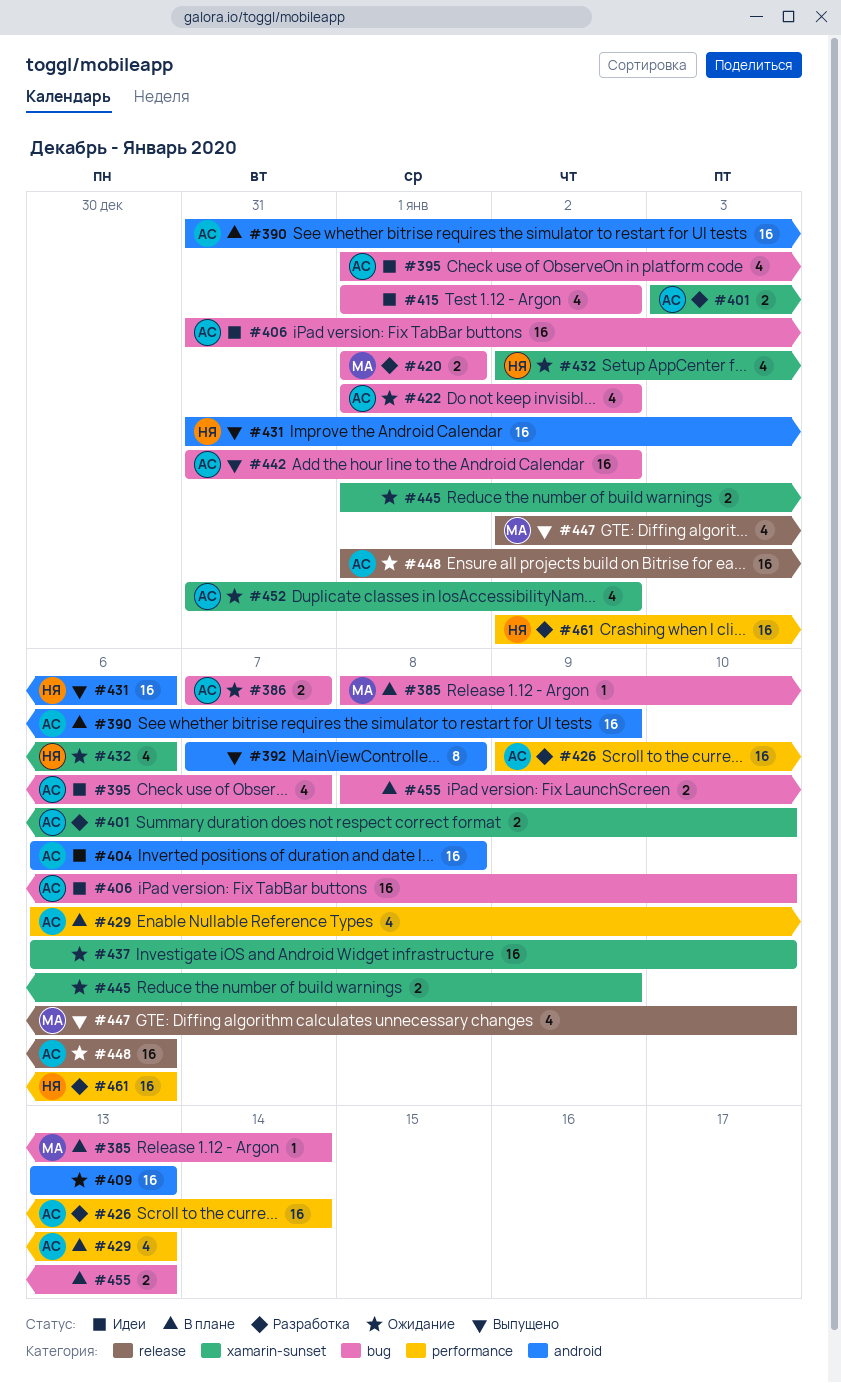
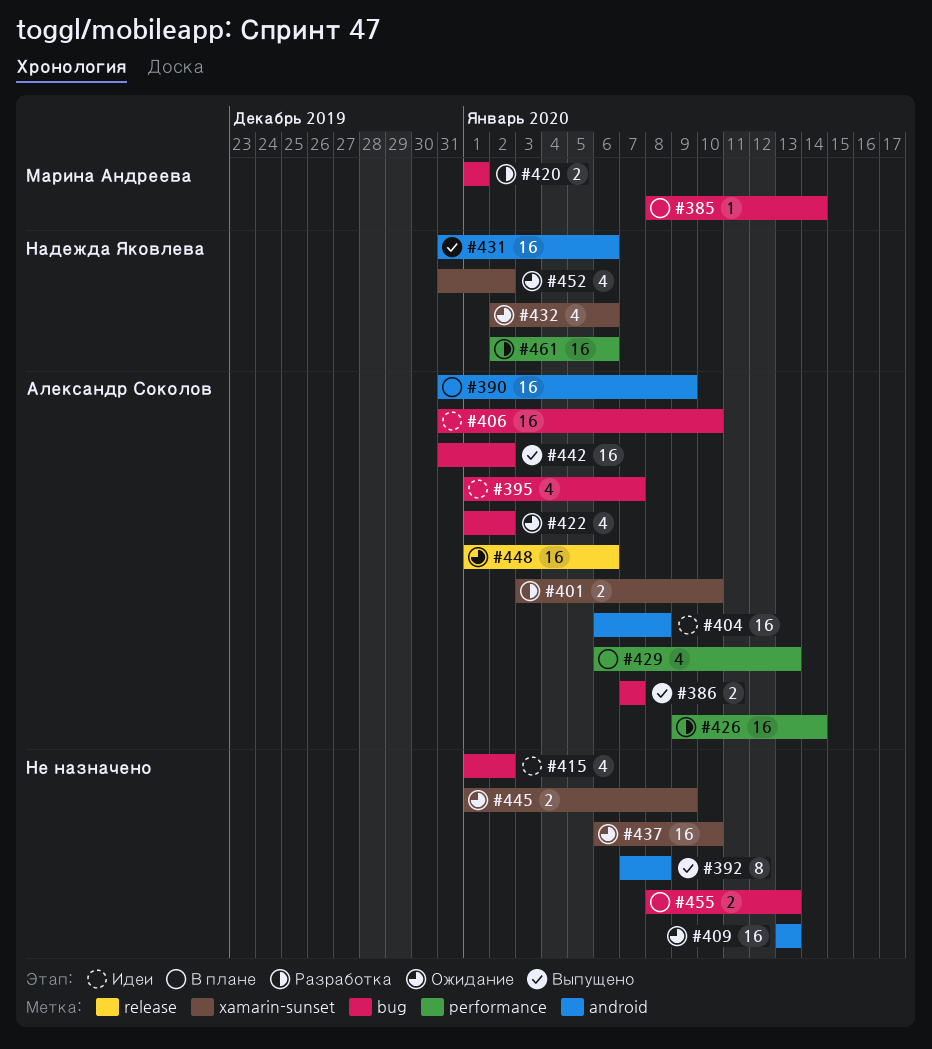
#386, status: Ожидание -> Выпущено
#447: present -> none
#452, owner: Александр Соколов -> Надежда Яковлева

